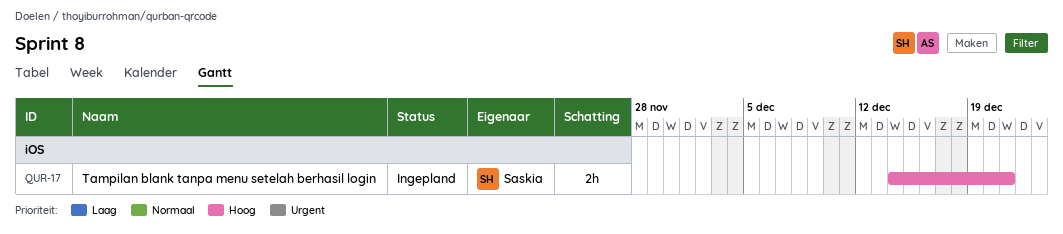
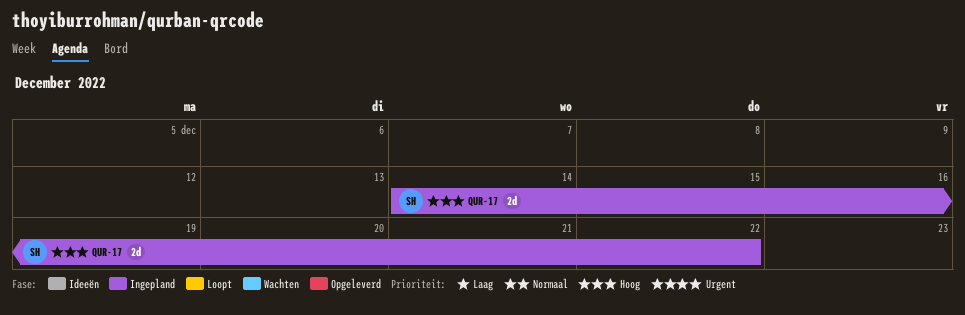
QUR-17, estimate: 2h -> 2d
QUR-17, due: Dec 21 -> Dec 22

